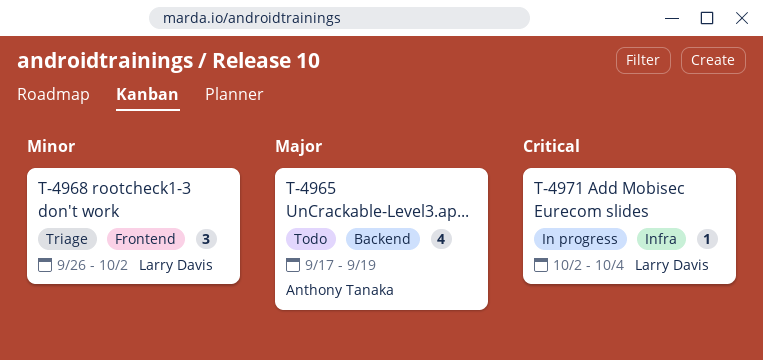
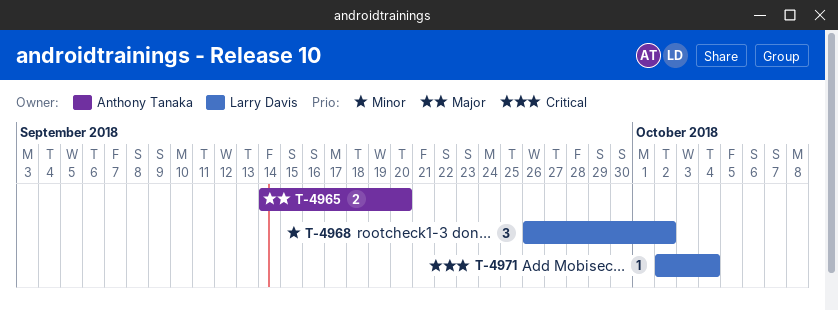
T-4965, estimate: 4 -> 2
T-4965, start: Sep 17 -> Sep 14
T-4965, due: Sep 19 -> Sep 20

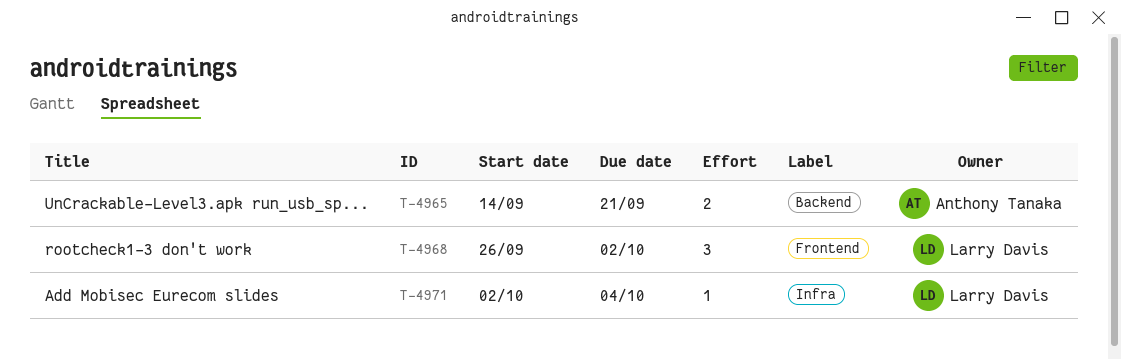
T-4965, due: Sep 20 -> Sep 21

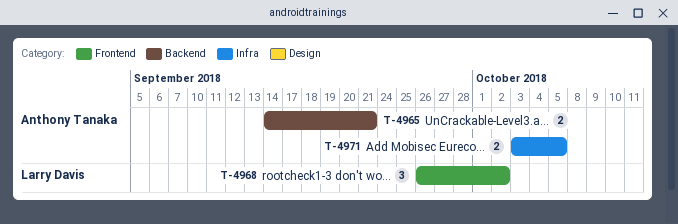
T-4971, owner: Larry Davis -> Anthony Tanaka
T-4971, estimate: 1 -> 2
T-4971, start: Oct 2 -> Oct 3
T-4971, due: Oct 4 -> Oct 5

